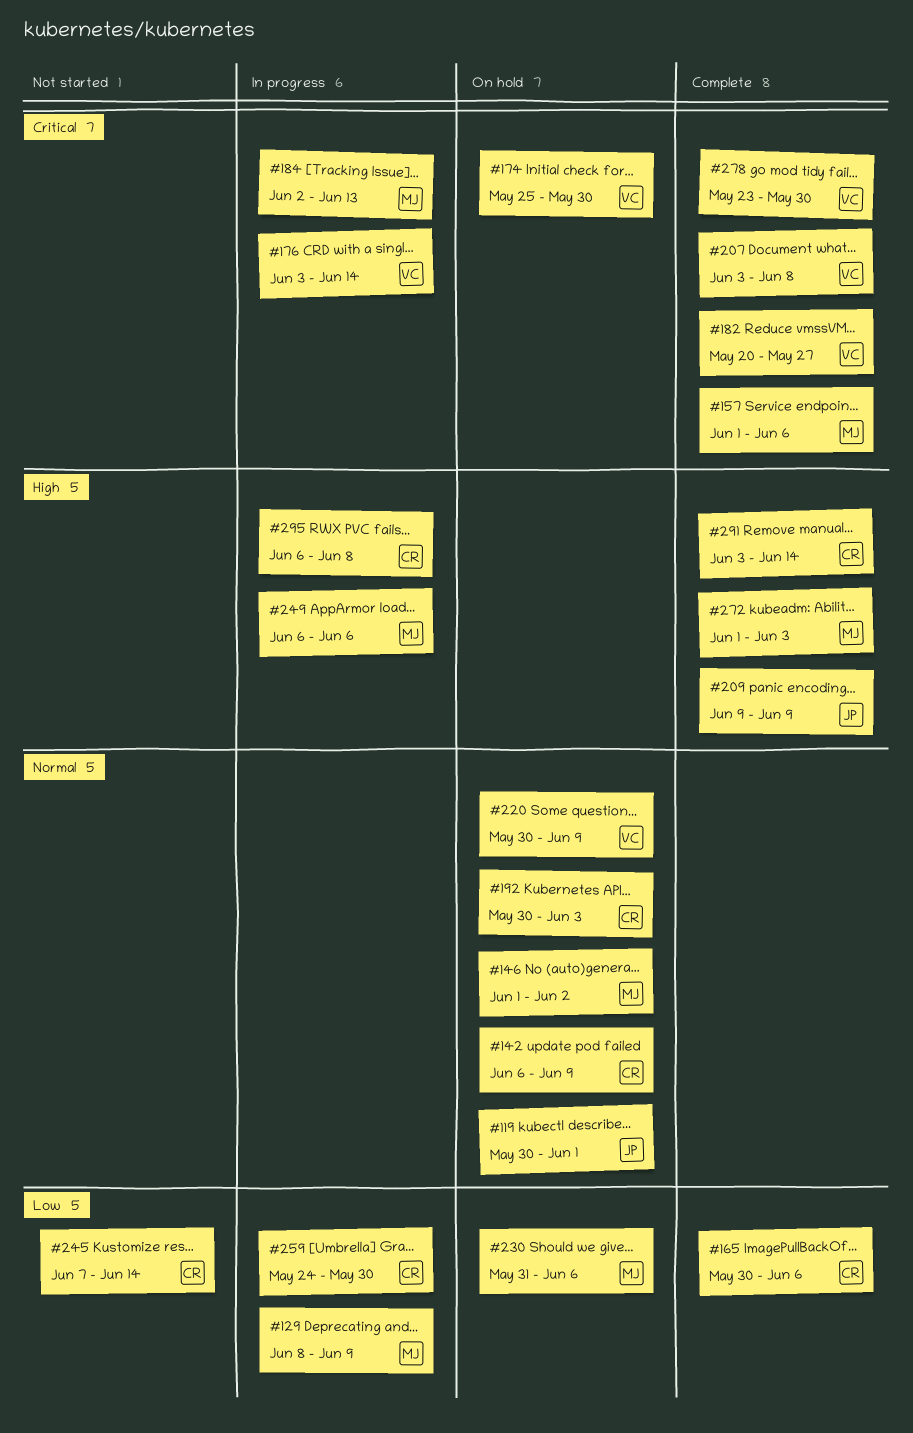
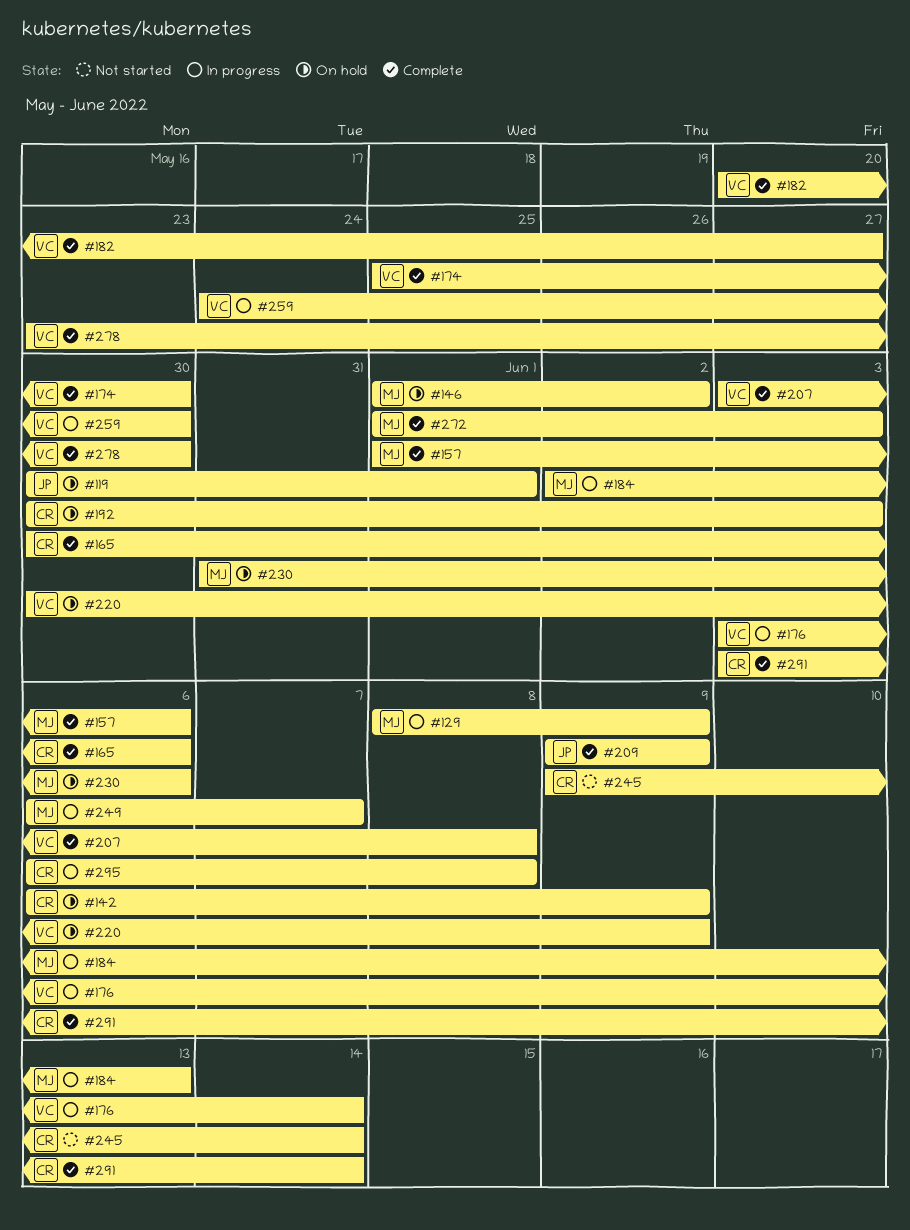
#174, status: On hold -> Complete
#245, start: Jun 7 -> Jun 9
#249, due: Jun 6 -> Jun 7
#259, owner: CR -> VC

